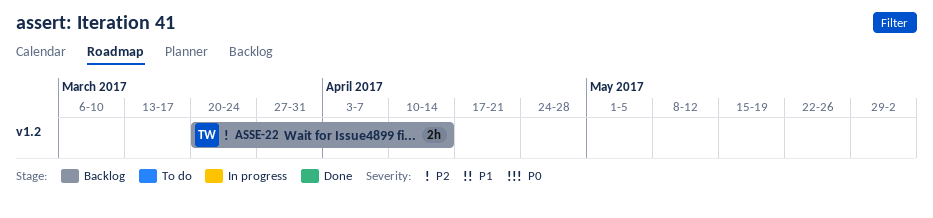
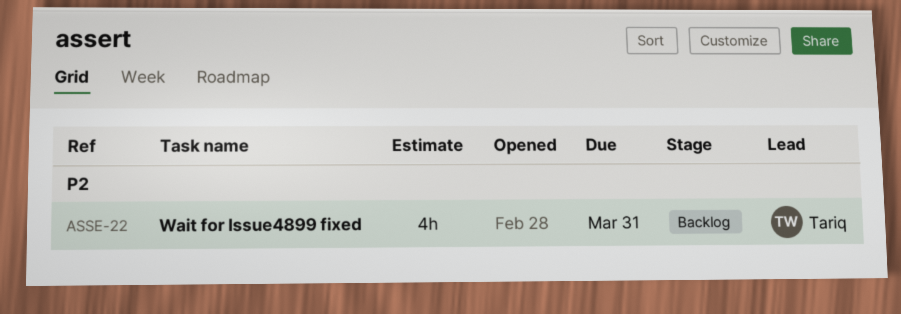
ASSE-22, estimate: 2h -> 4h
ASSE-22, due: Apr 14 -> Mar 31

